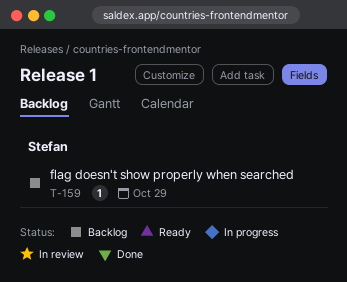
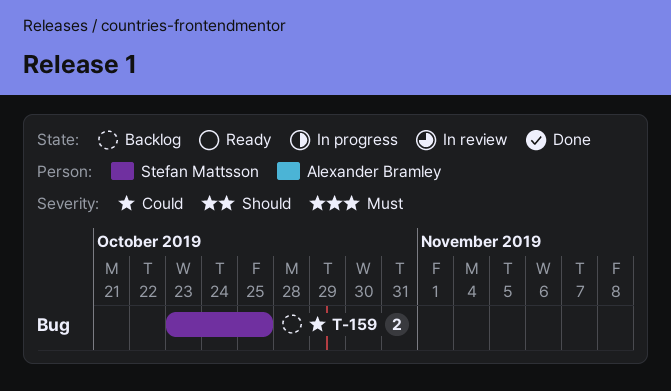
T-159, estimate: 1 -> 2
T-159, due: Oct 29 -> Oct 25

